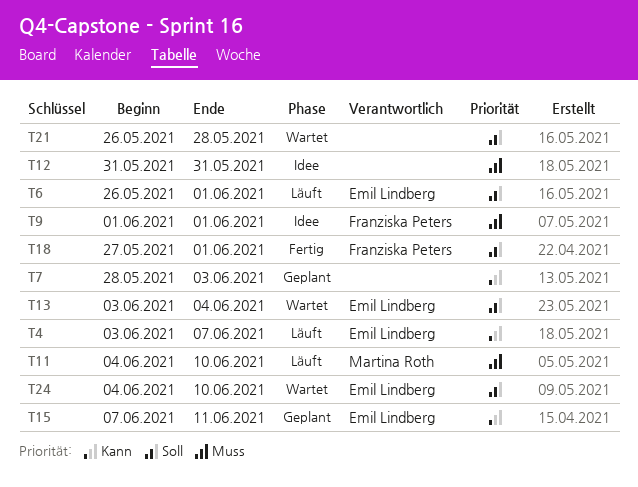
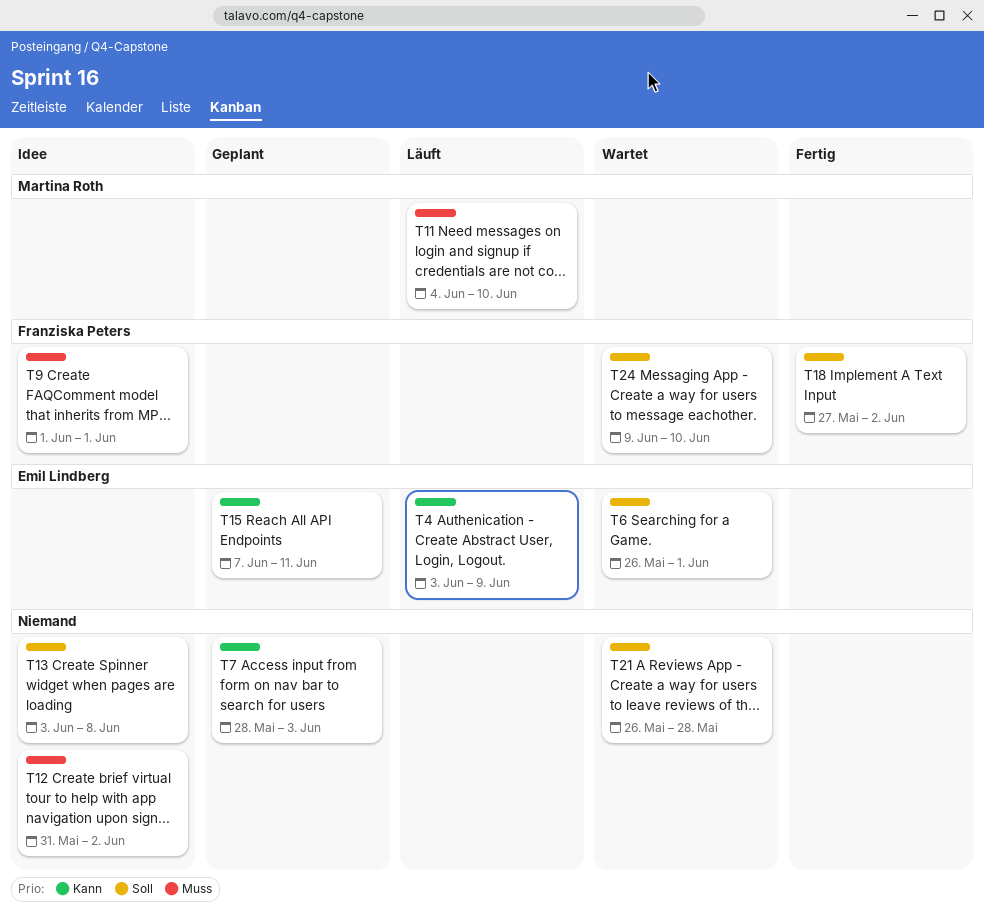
T4, due: Jun 7 -> Jun 9
T6, status: Läuft -> Wartet
T12, due: May 31 -> Jun 2
T13, status: Wartet -> Idee
T13, owner: Emil Lindberg -> none
T13, due: Jun 4 -> Jun 8
T18, due: Jun 1 -> Jun 2
T24, owner: Emil Lindberg -> Franziska Peters
T24, start: Jun 4 -> Jun 9

